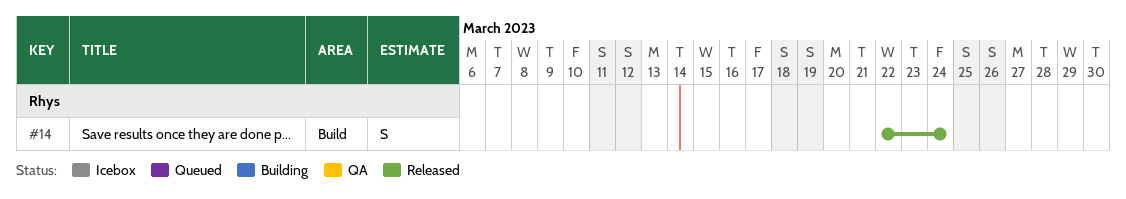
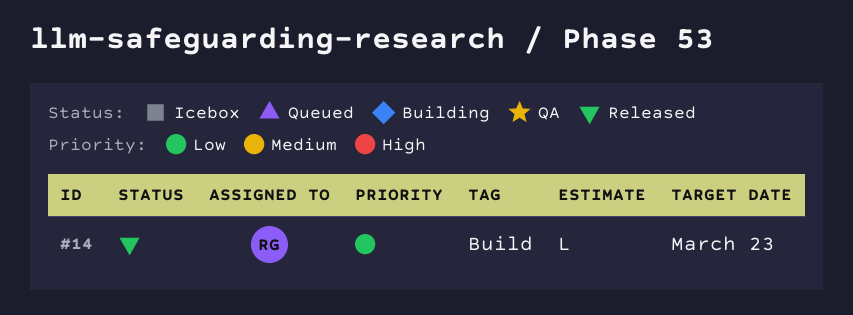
#14, estimate: S -> L
#14, due: Mar 24 -> Mar 23

